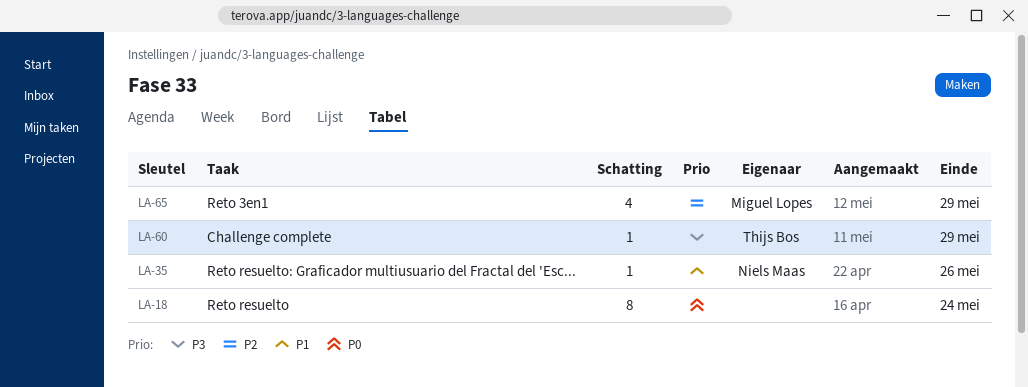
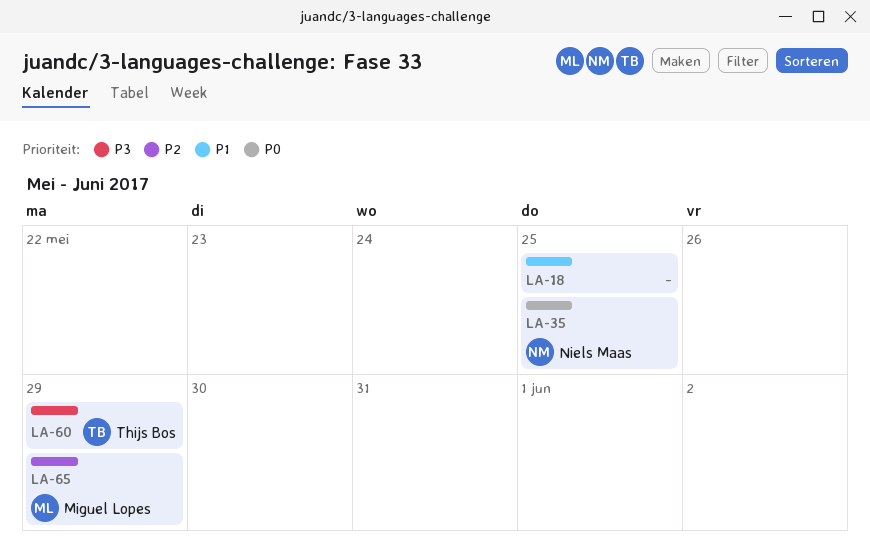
LA-18, priority: P0 -> P1
LA-18, due: May 24 -> May 25
LA-35, priority: P1 -> P0
LA-35, due: May 26 -> May 25

